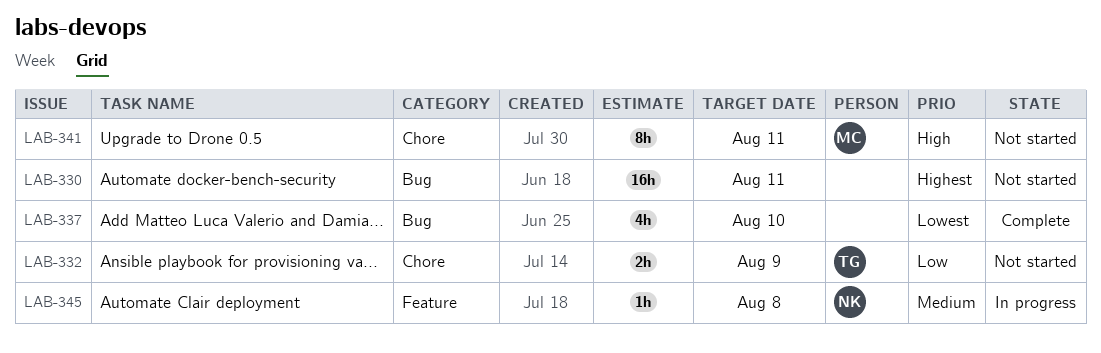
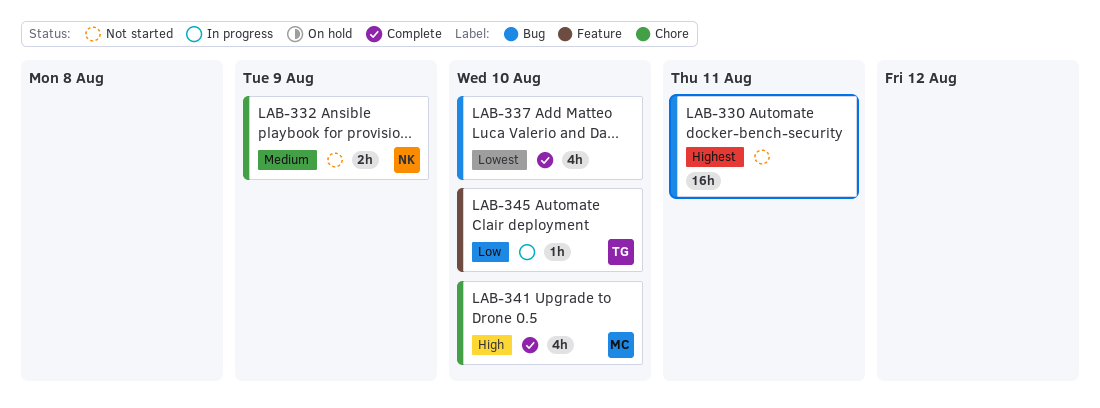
LAB-332, owner: TG -> NK
LAB-332, priority: Low -> Medium
LAB-341, status: Not started -> Complete
LAB-341, estimate: 8h -> 4h
LAB-341, due: Aug 11 -> Aug 10
LAB-345, owner: NK -> TG
LAB-345, priority: Medium -> Low
LAB-345, due: Aug 8 -> Aug 10

